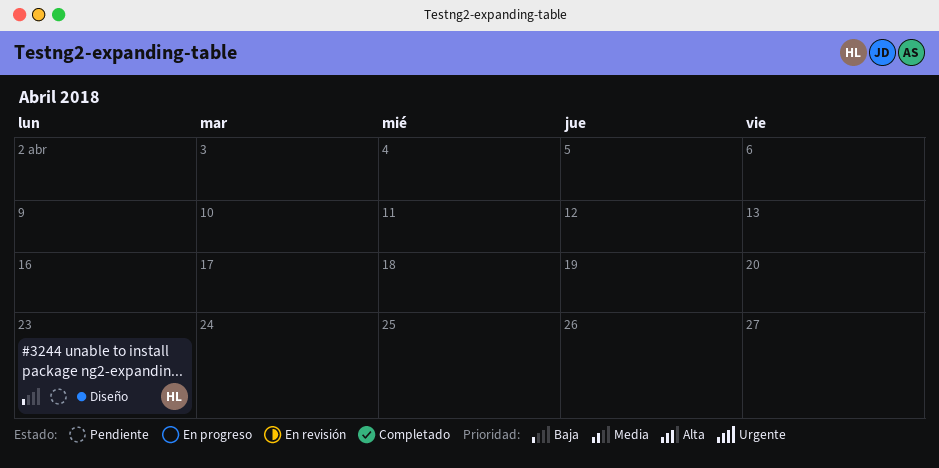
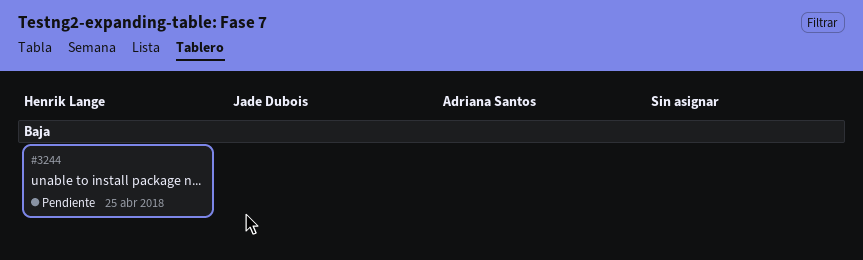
#3244, due: Apr 23 -> Apr 25

